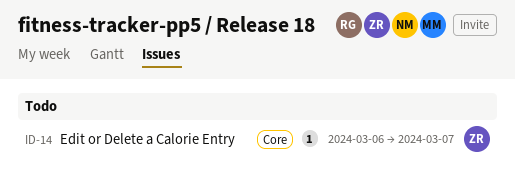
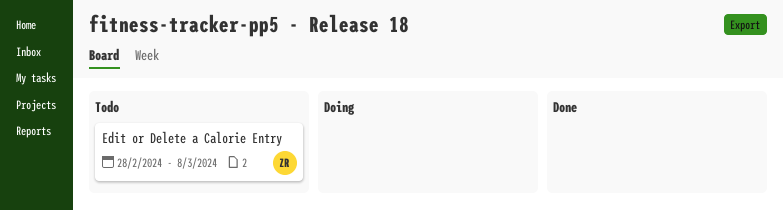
Edit or Delete a Calorie Entry, start: Mar 6 -> Feb 28
Edit or Delete a Calorie Entry, due: Mar 7 -> Mar 8

